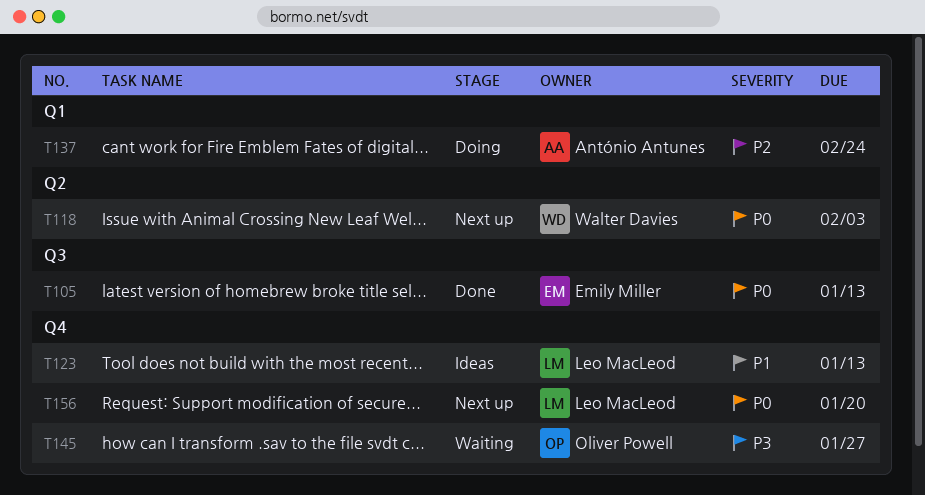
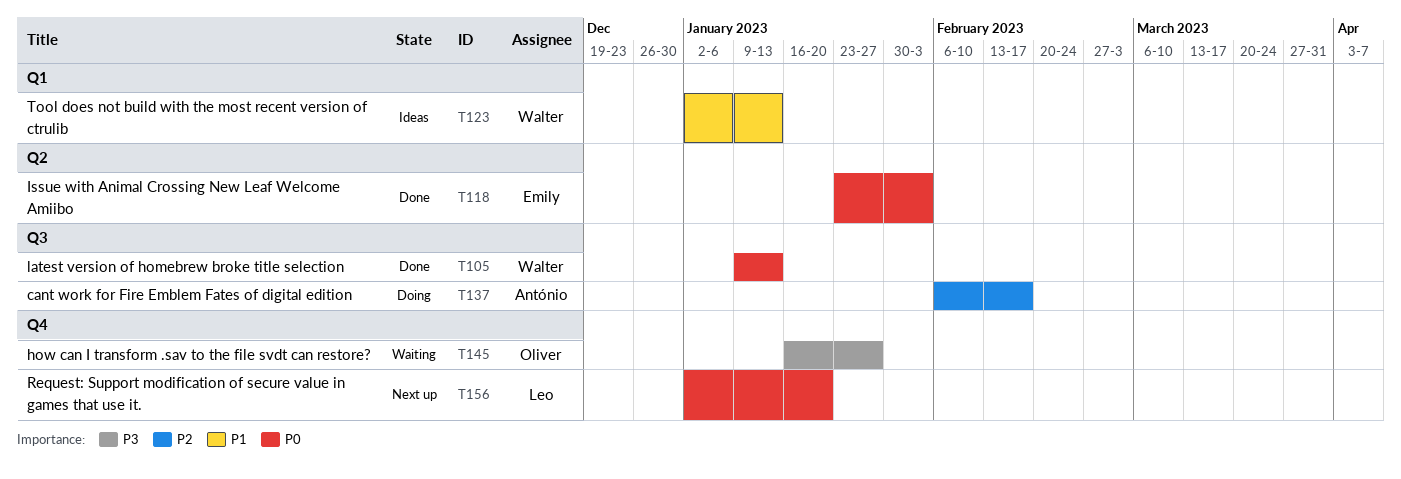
T105, owner: Emily Miller -> Walter Davies
T118, status: Next up -> Done
T118, owner: Walter Davies -> Emily Miller
T123, owner: Leo MacLeod -> Walter Davies
T123, label: Q4 -> Q1
T137, label: Q1 -> Q3
T137, due: Feb 24 -> Feb 17

